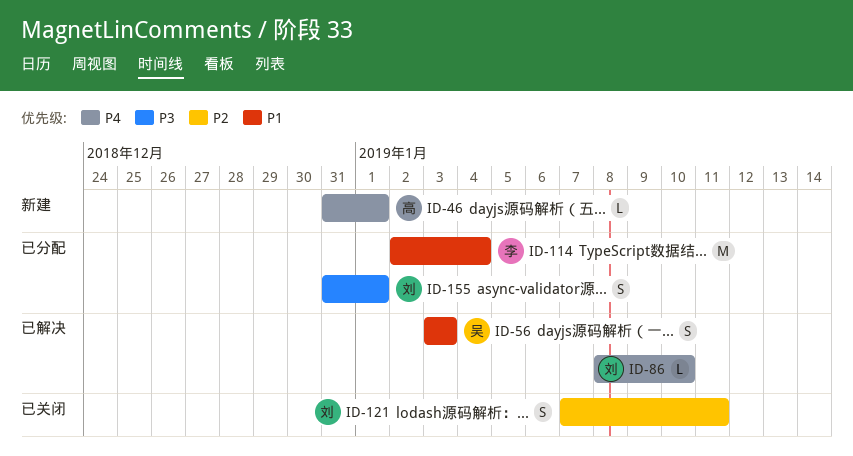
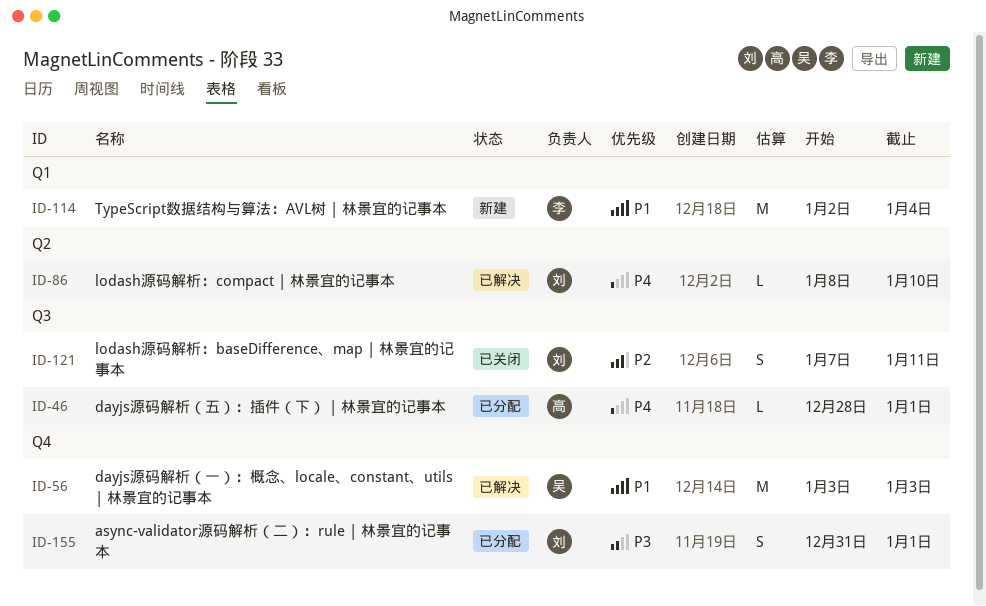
ID-46, status: 新建 -> 已分配
ID-46, start: Dec 31 -> Dec 28
ID-56, estimate: S -> M
ID-114, status: 已分配 -> 新建

